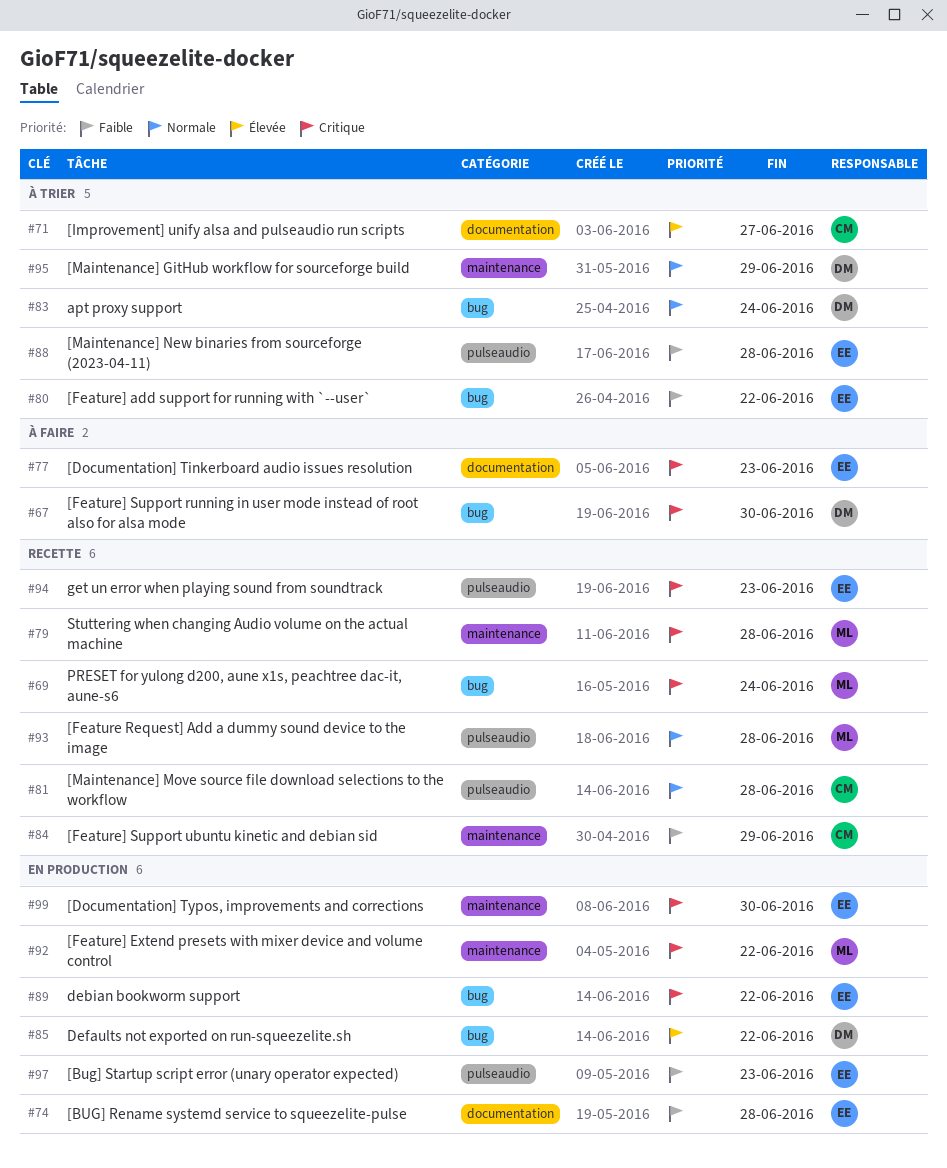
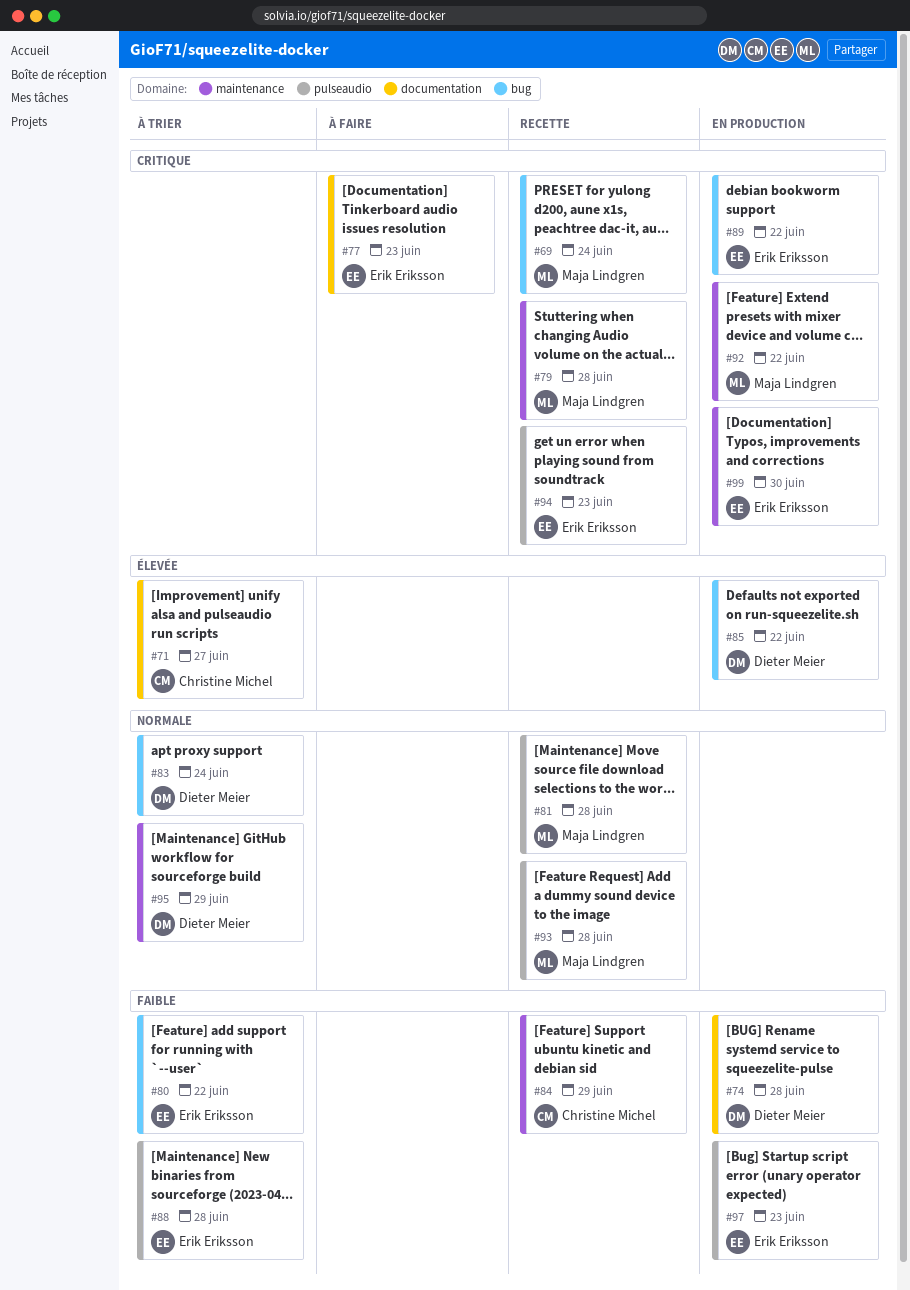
#67: present -> none
#74, owner: Erik Eriksson -> Dieter Meier
#81, owner: Christine Michel -> Maja Lindgren

